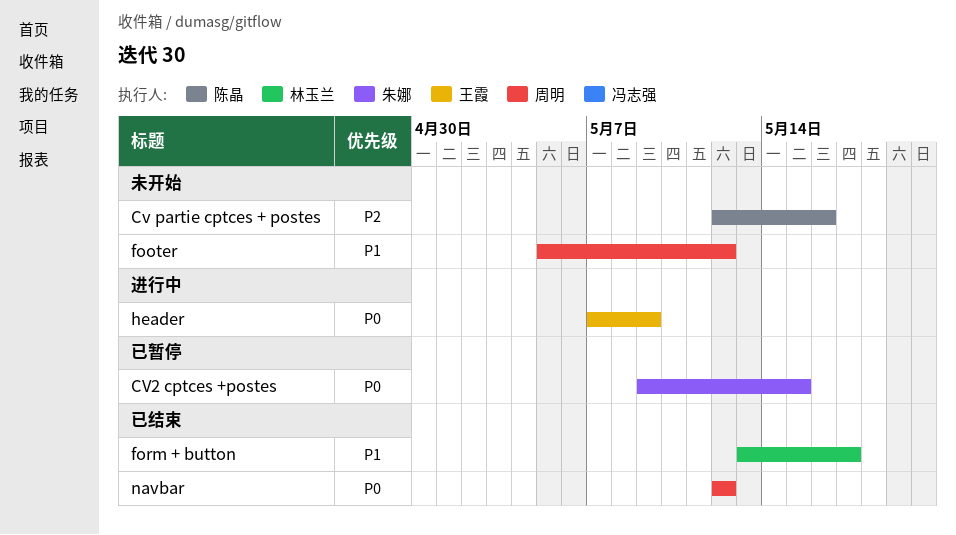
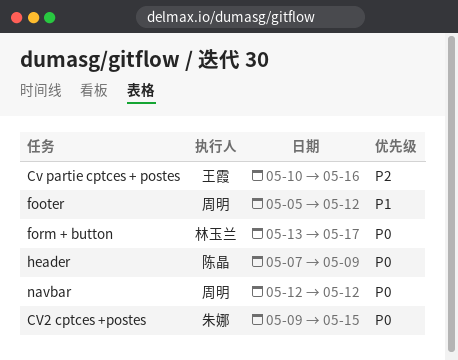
Cv partie cptces + postes, owner: 陈晶 -> 王霞
Cv partie cptces + postes, start: May 12 -> May 10
form + button, priority: P1 -> P0
header, owner: 王霞 -> 陈晶

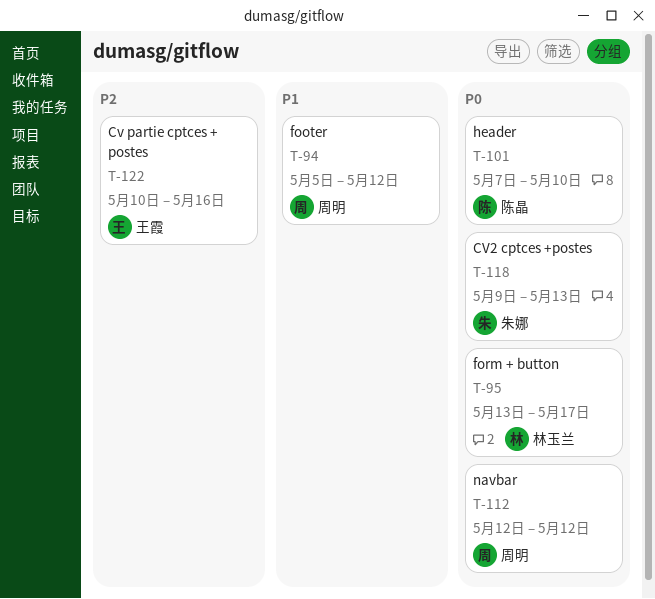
CV2 cptces +postes, due: May 15 -> May 13
header, due: May 9 -> May 10

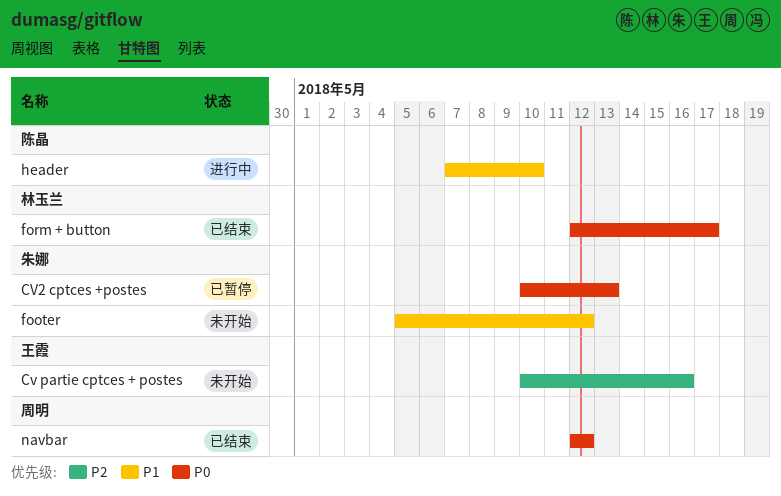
CV2 cptces +postes, start: May 9 -> May 10
footer, owner: 周明 -> 朱娜
form + button, start: May 13 -> May 12
header, priority: P0 -> P1

